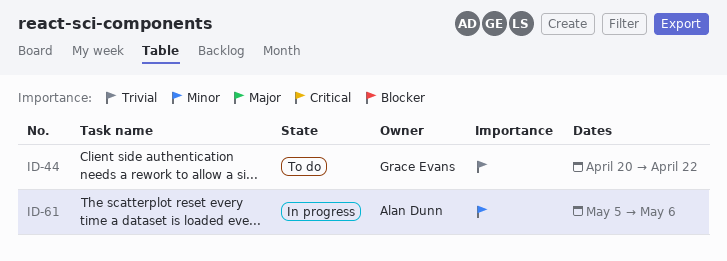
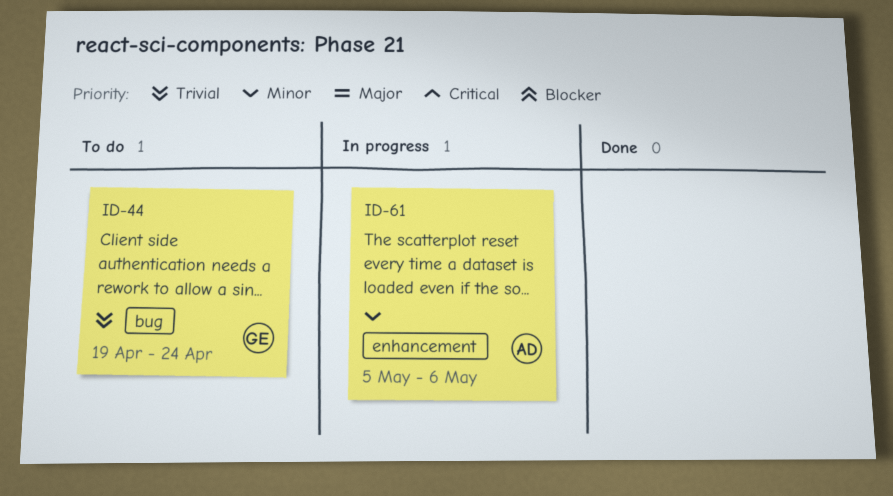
ID-44, start: Apr 20 -> Apr 19
ID-44, due: Apr 22 -> Apr 24

